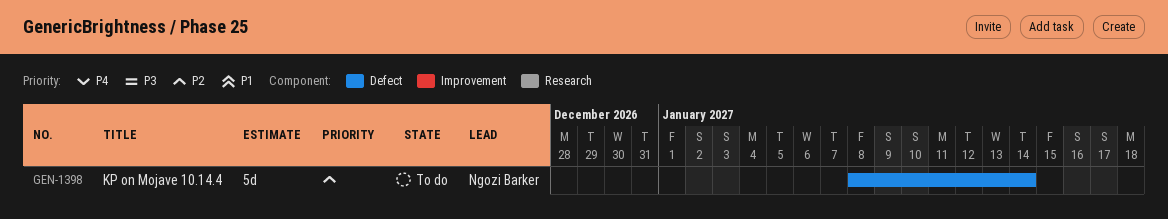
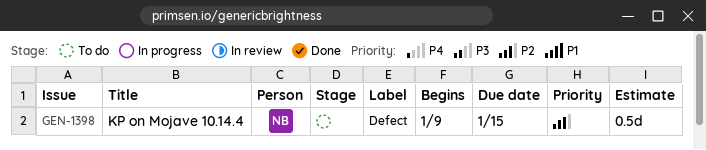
GEN-1398, estimate: 5d -> 0.5d
GEN-1398, start: Jan 8 -> Jan 9
GEN-1398, due: Jan 14 -> Jan 15

